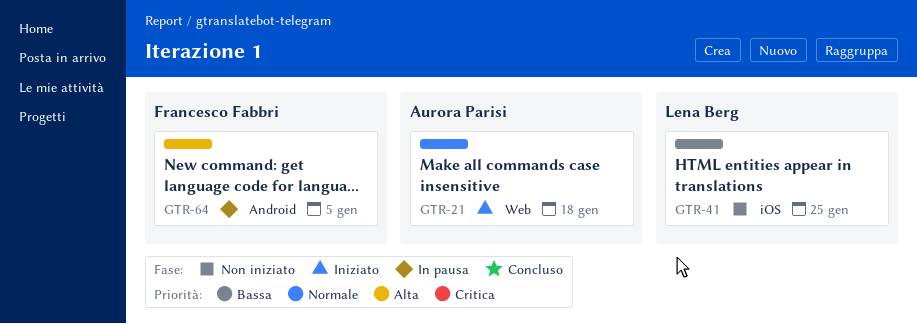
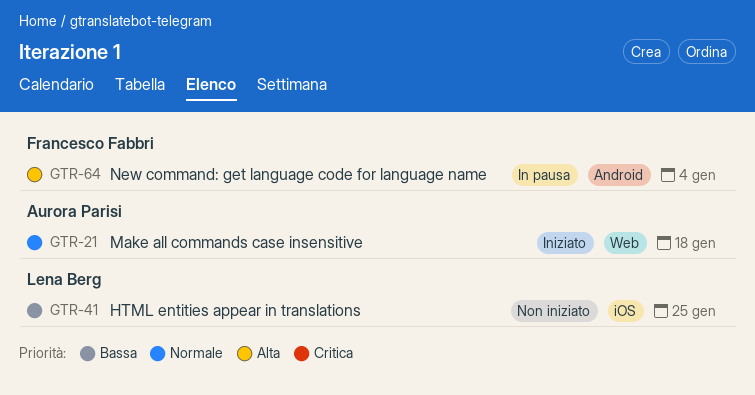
GTR-64, due: Jan 5 -> Jan 4

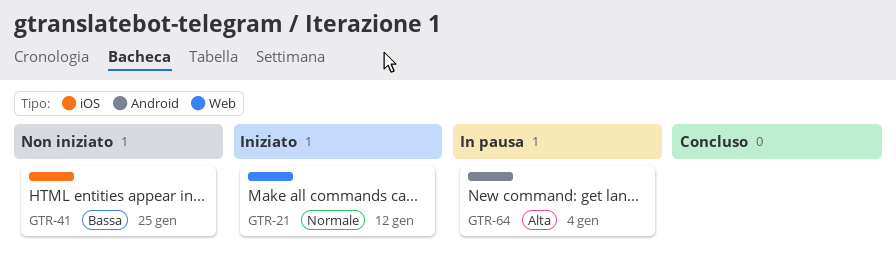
GTR-21, due: Jan 18 -> Jan 12

